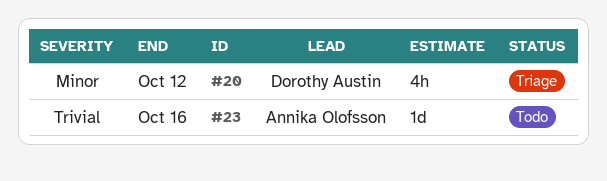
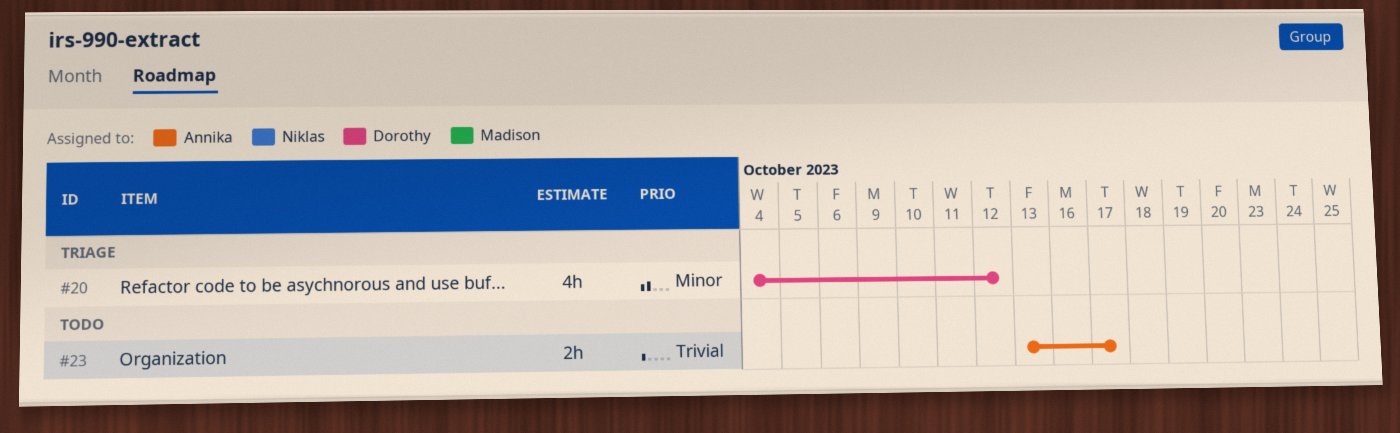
#23, estimate: 1d -> 2h
#23, due: Oct 16 -> Oct 17

